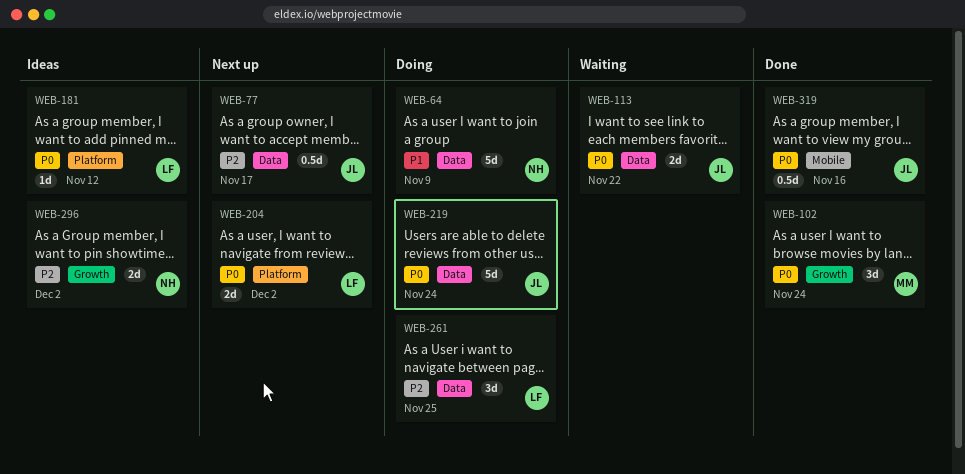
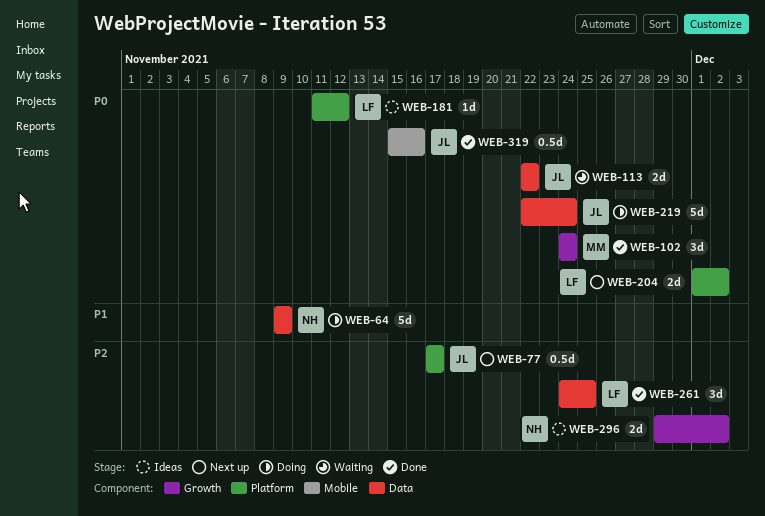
WEB-77, label: Data -> Platform
WEB-261, status: Doing -> Done

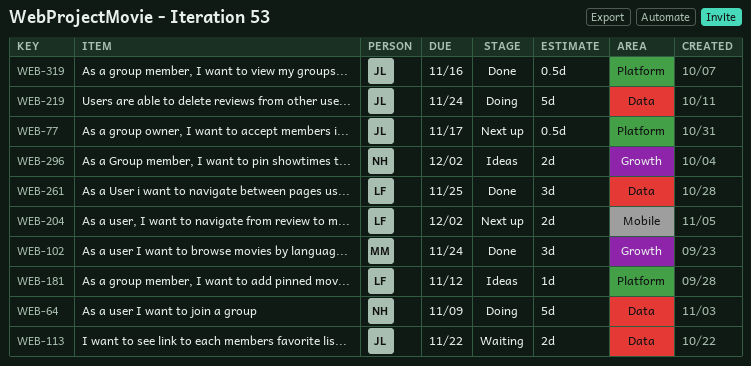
WEB-204, label: Platform -> Mobile
WEB-319, label: Mobile -> Platform

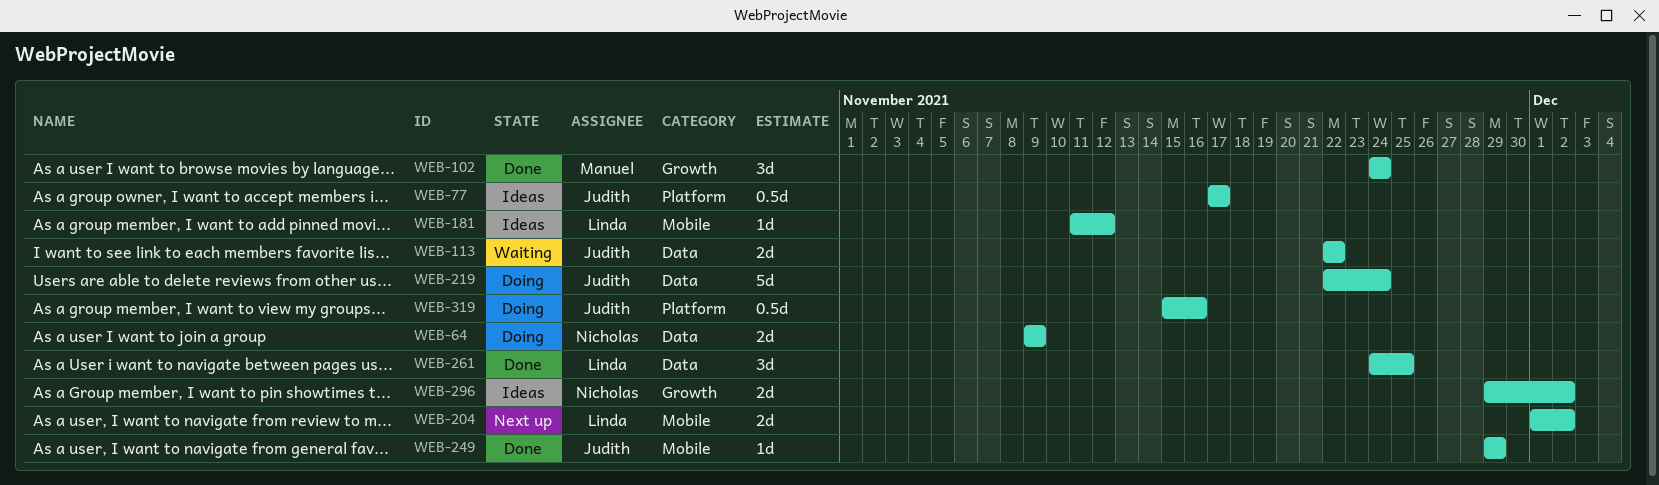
WEB-64, estimate: 5d -> 2d
WEB-77, status: Next up -> Ideas
WEB-181, label: Platform -> Mobile
WEB-249: none -> present
WEB-319, status: Done -> Doing

